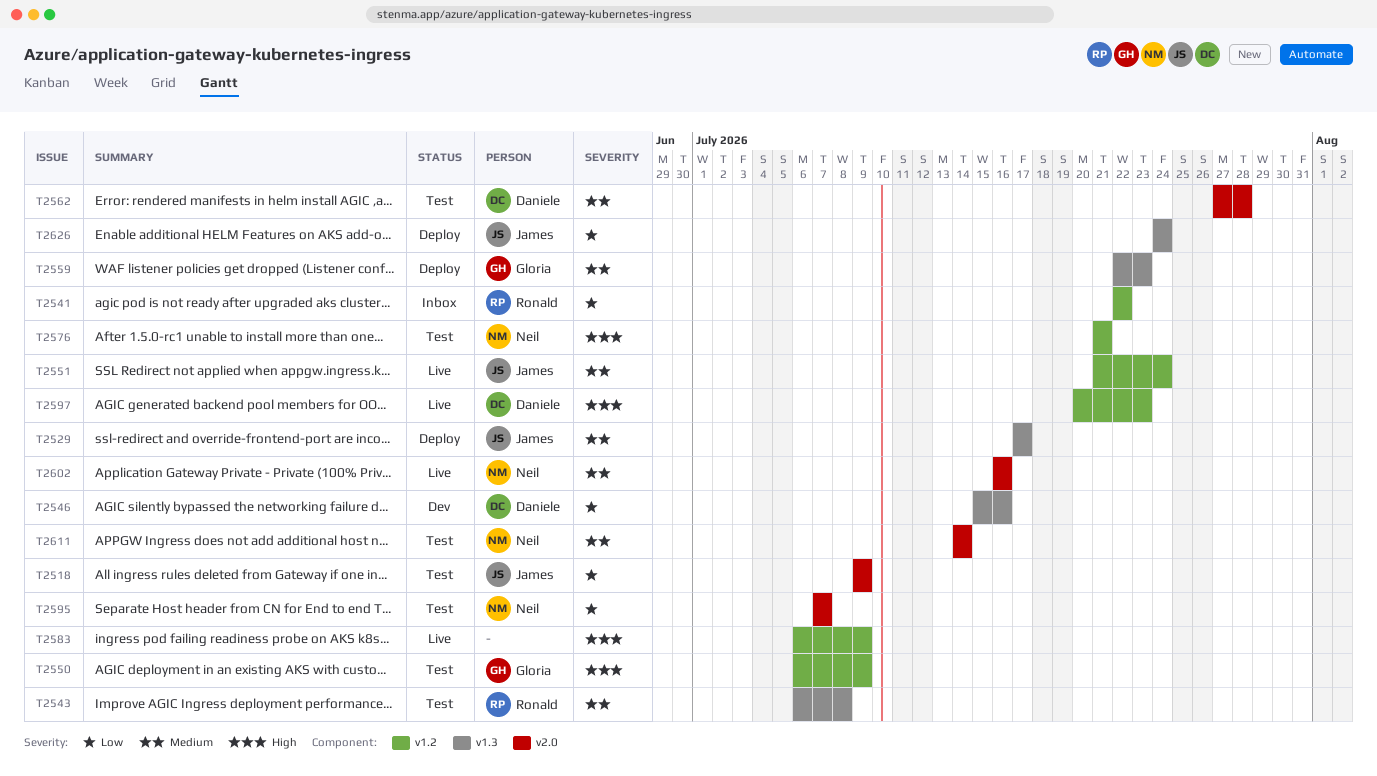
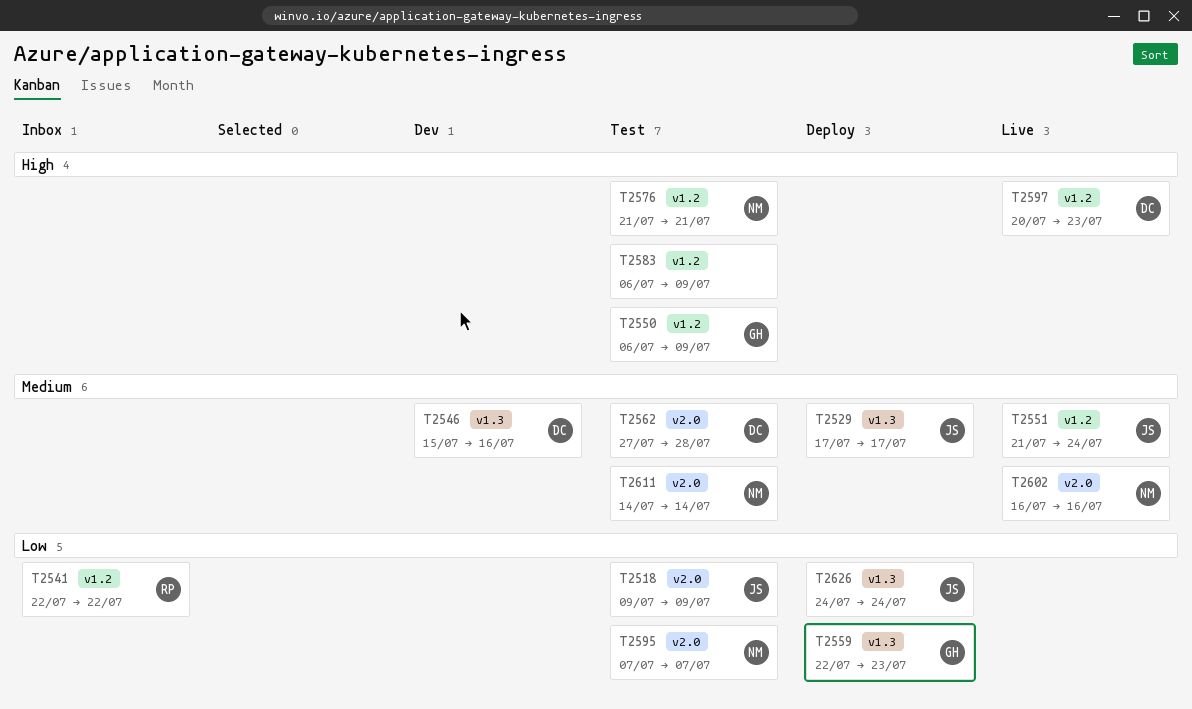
T2543: present -> none
T2546, priority: Low -> Medium
T2559, priority: Medium -> Low
T2583, status: Live -> Test

